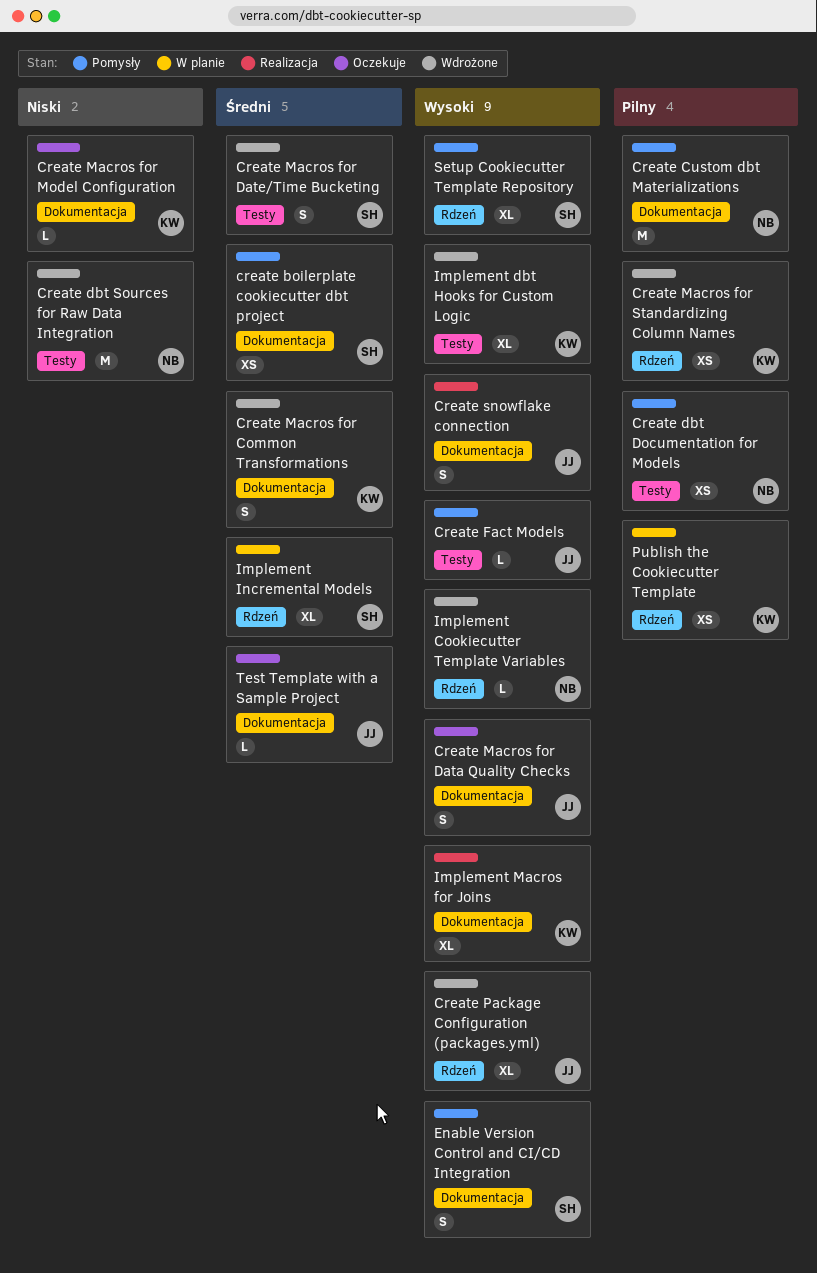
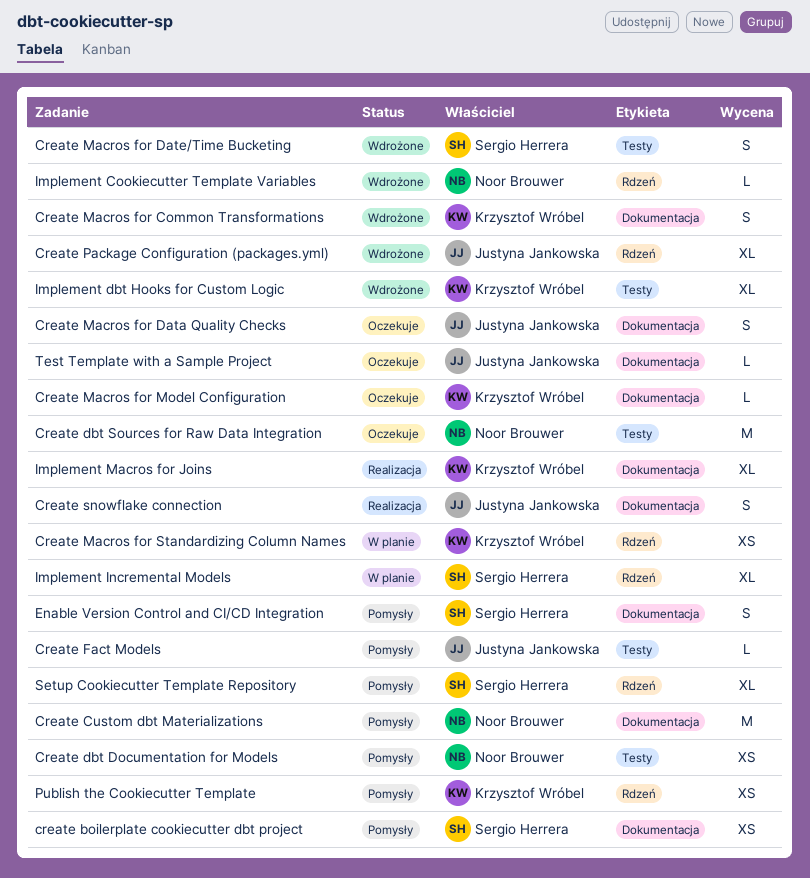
Create dbt Sources for Raw Data Integration, status: Wdrożone -> Oczekuje
Create Macros for Standardizing Column Names, status: Wdrożone -> W planie
Publish the Cookiecutter Template, status: W planie -> Pomysły

